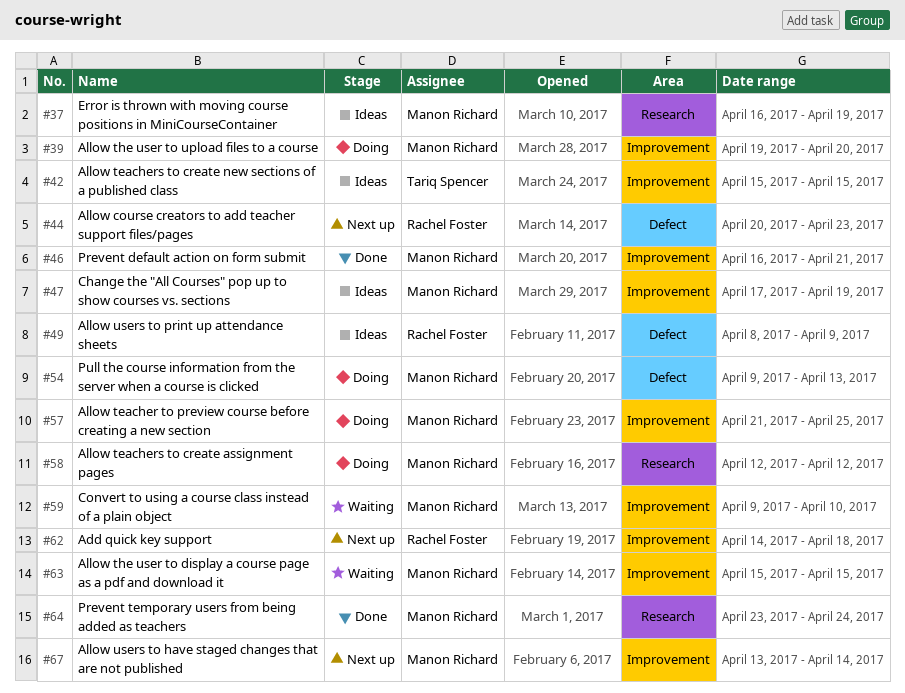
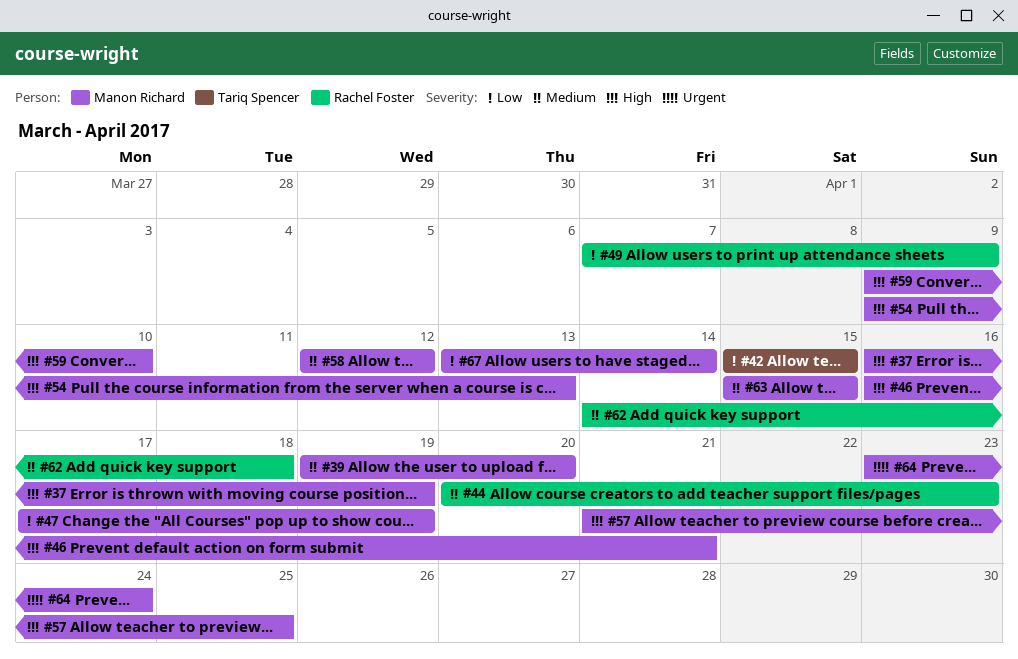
#49, start: Apr 8 -> Apr 7

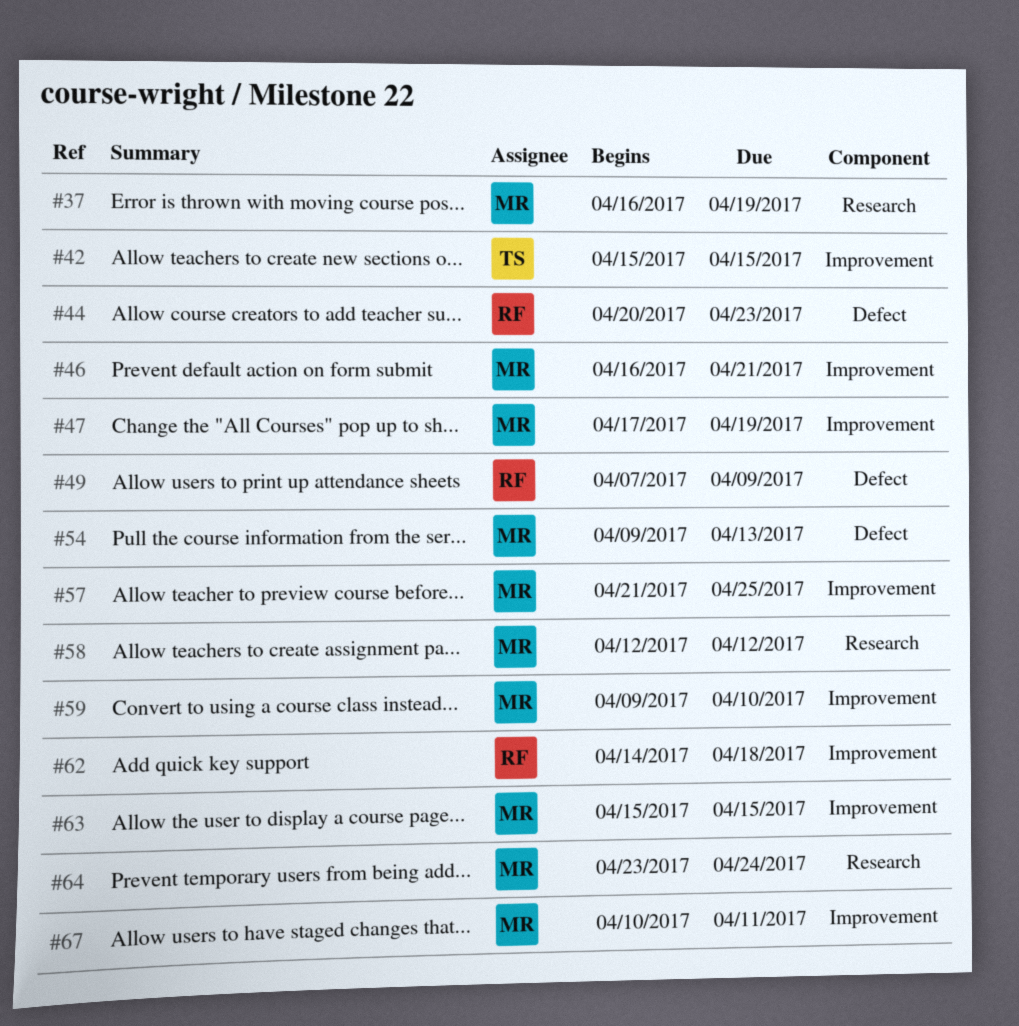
#39: present -> none
#67, start: Apr 13 -> Apr 10
#67, due: Apr 14 -> Apr 11

